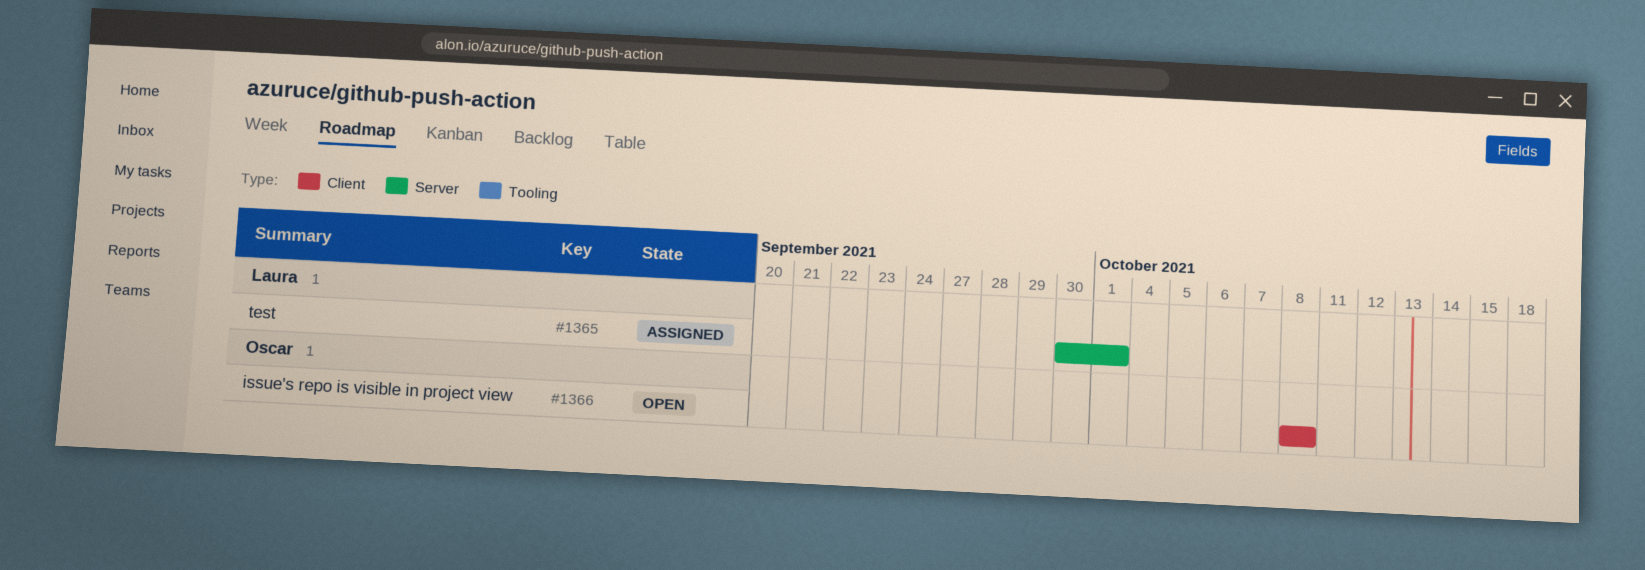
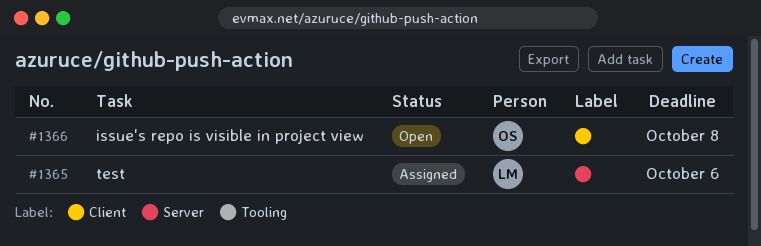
#1365, due: Oct 1 -> Oct 6

